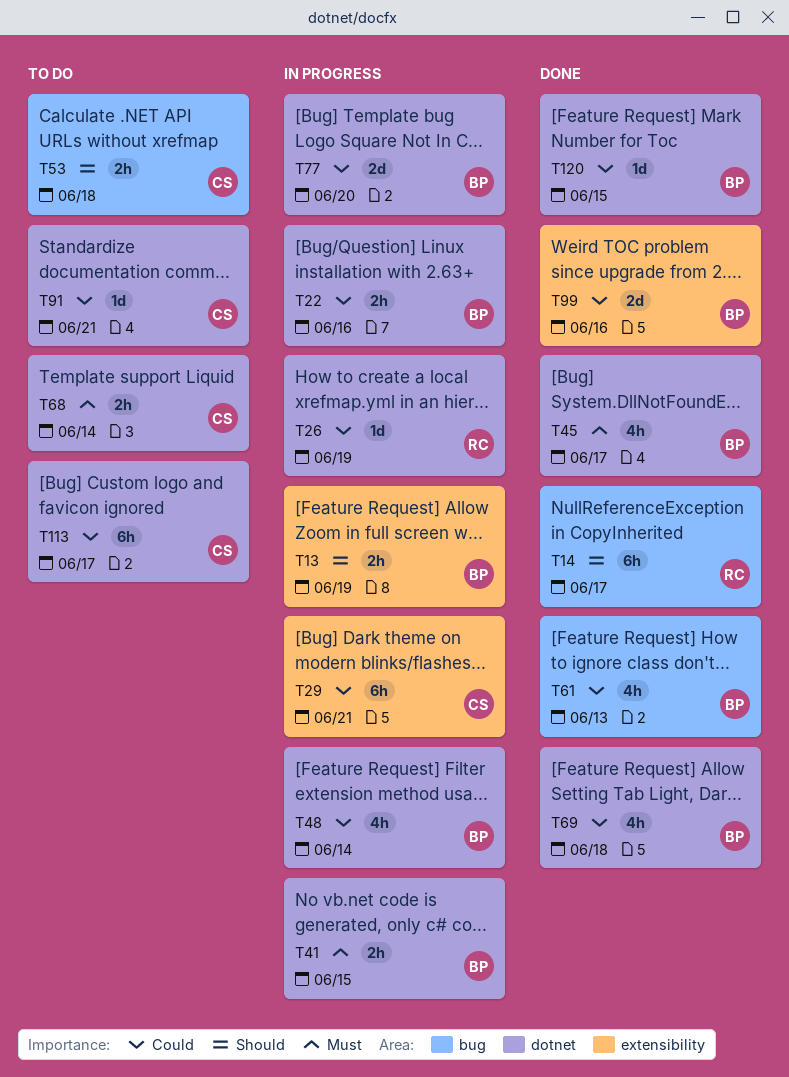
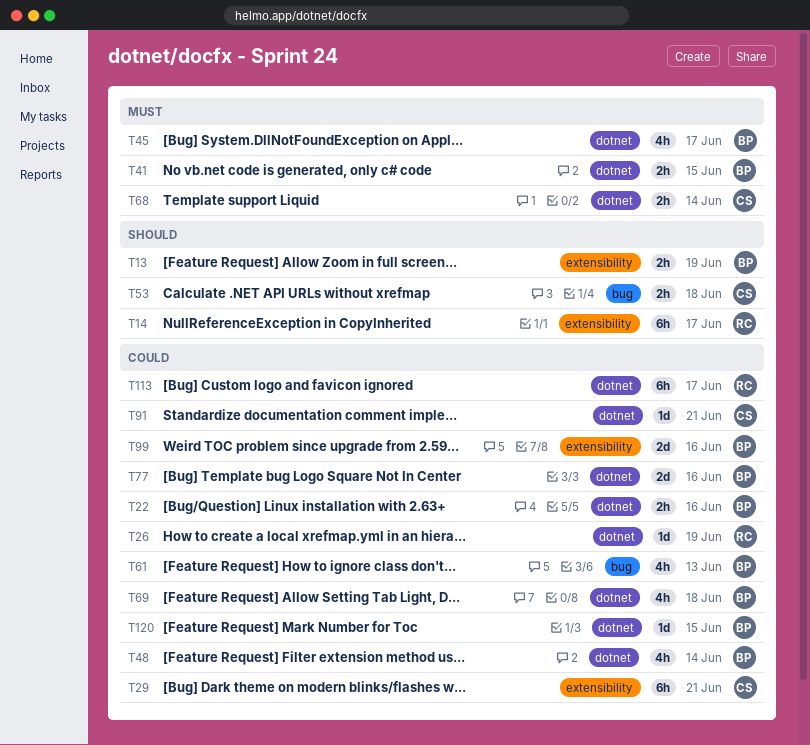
T14, label: bug -> extensibility
T77, due: Jun 20 -> Jun 16
T113, owner: CS -> RC

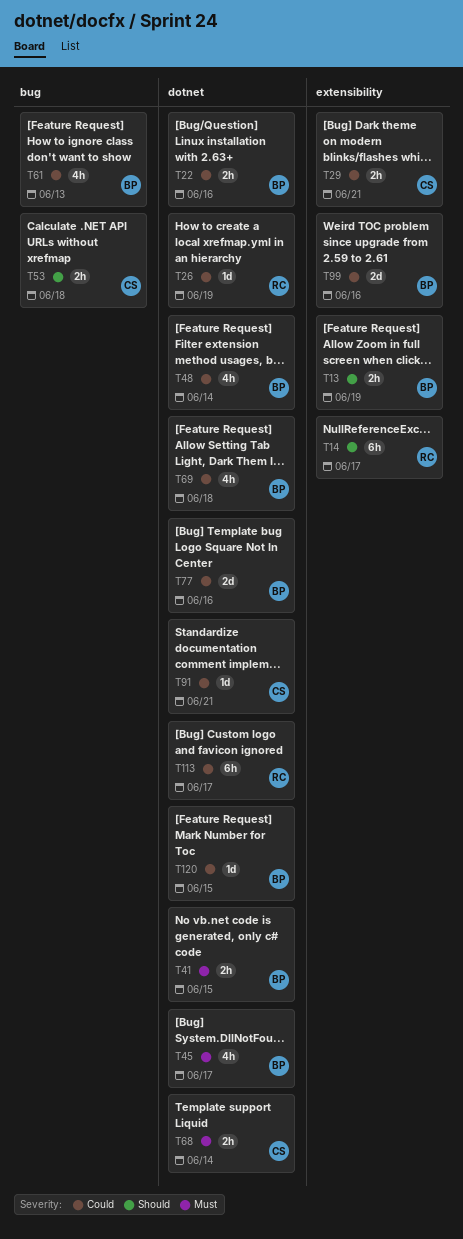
T29, estimate: 6h -> 2h

